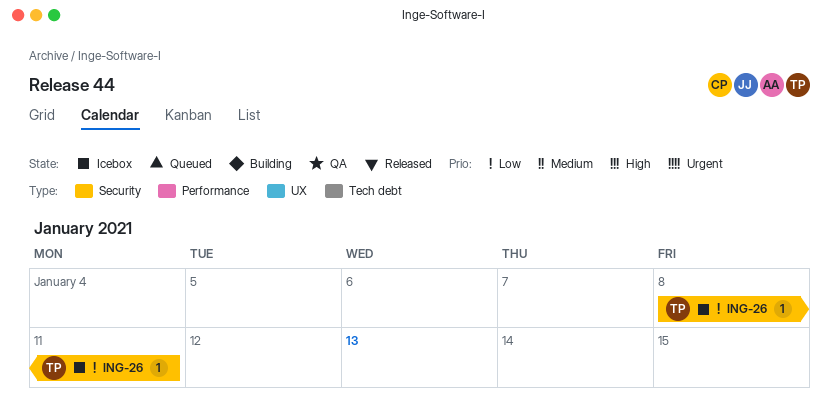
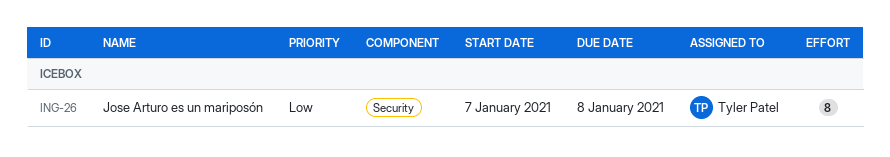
ING-26, estimate: 1 -> 8
ING-26, start: Jan 8 -> Jan 7
ING-26, due: Jan 11 -> Jan 8

